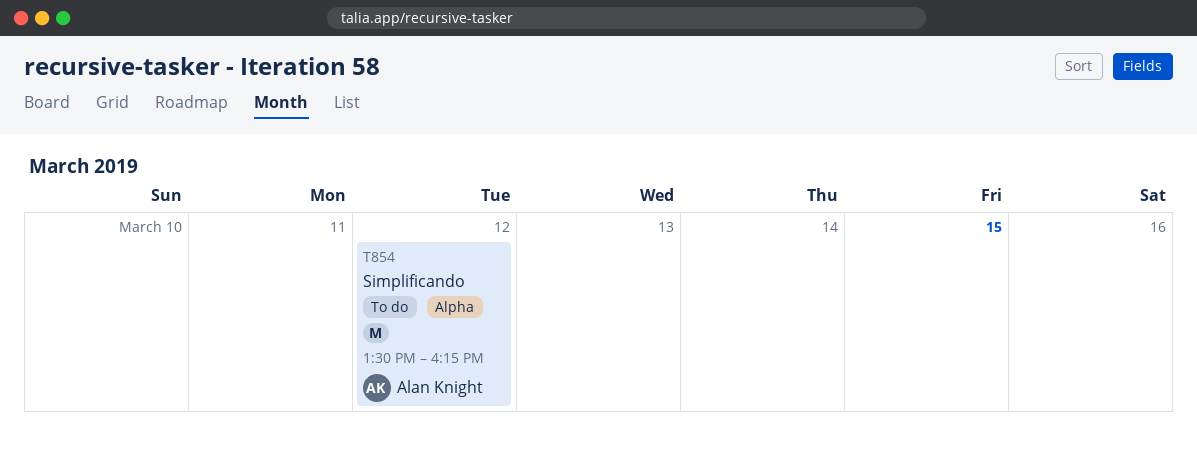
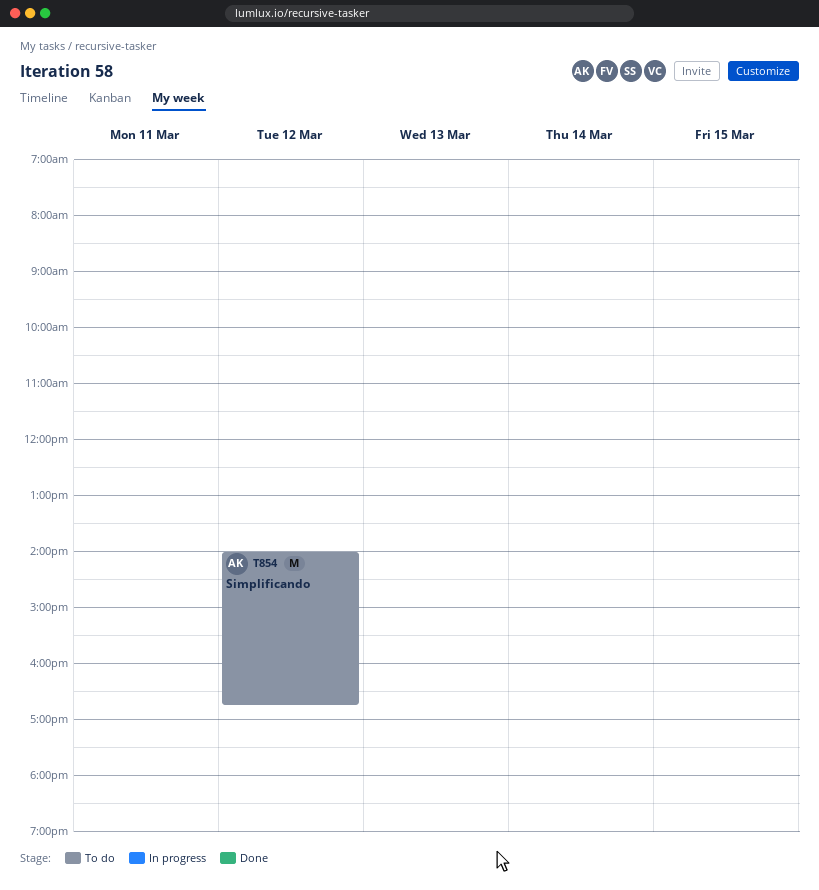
T854, begins: 13:30 -> 14:00
T854, ends: 16:15 -> 16:45

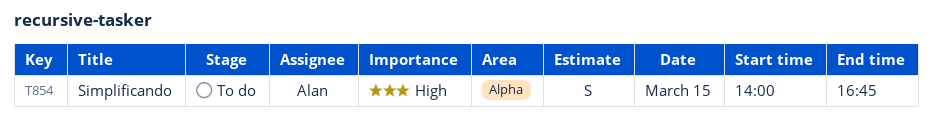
T854, estimate: M -> S
T854, day: Mar 12 -> Mar 15

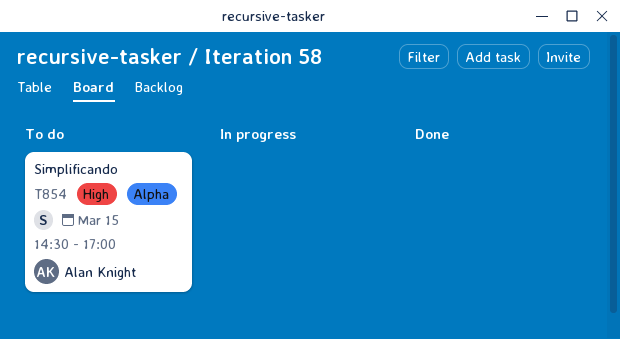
T854, begins: 14:00 -> 14:30
T854, ends: 16:45 -> 17:00

